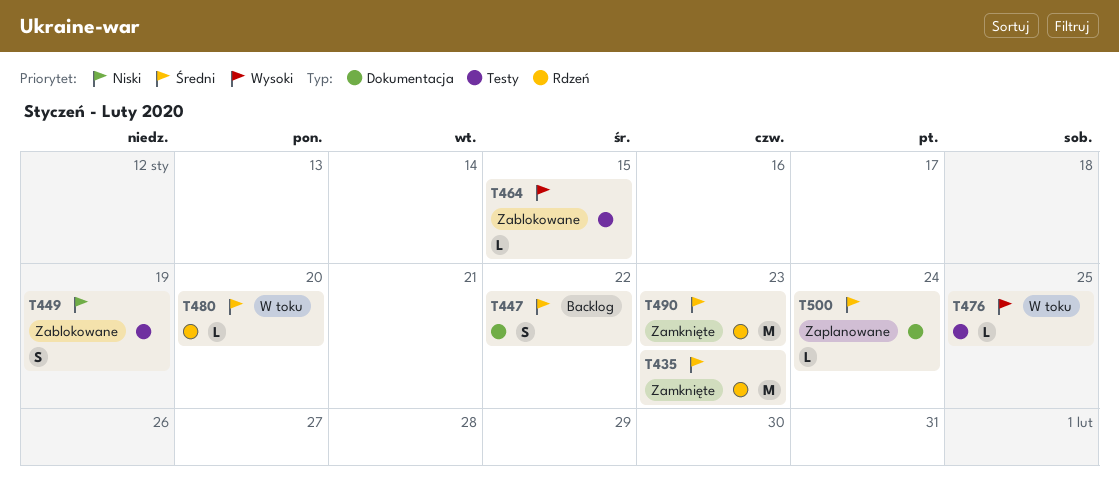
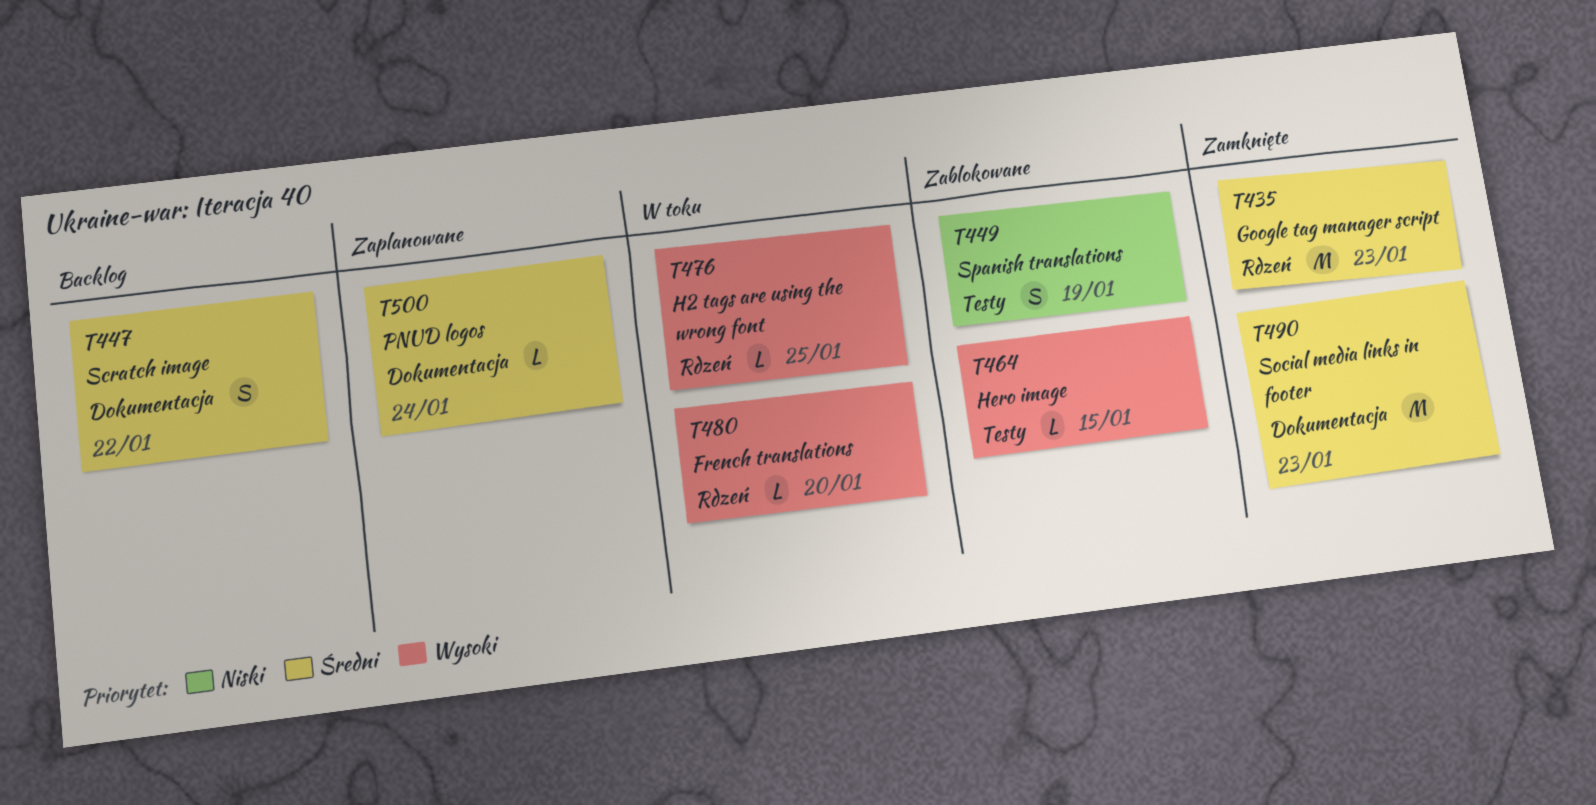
T476, label: Testy -> Rdzeń
T480, priority: Średni -> Wysoki
T490, label: Rdzeń -> Dokumentacja

